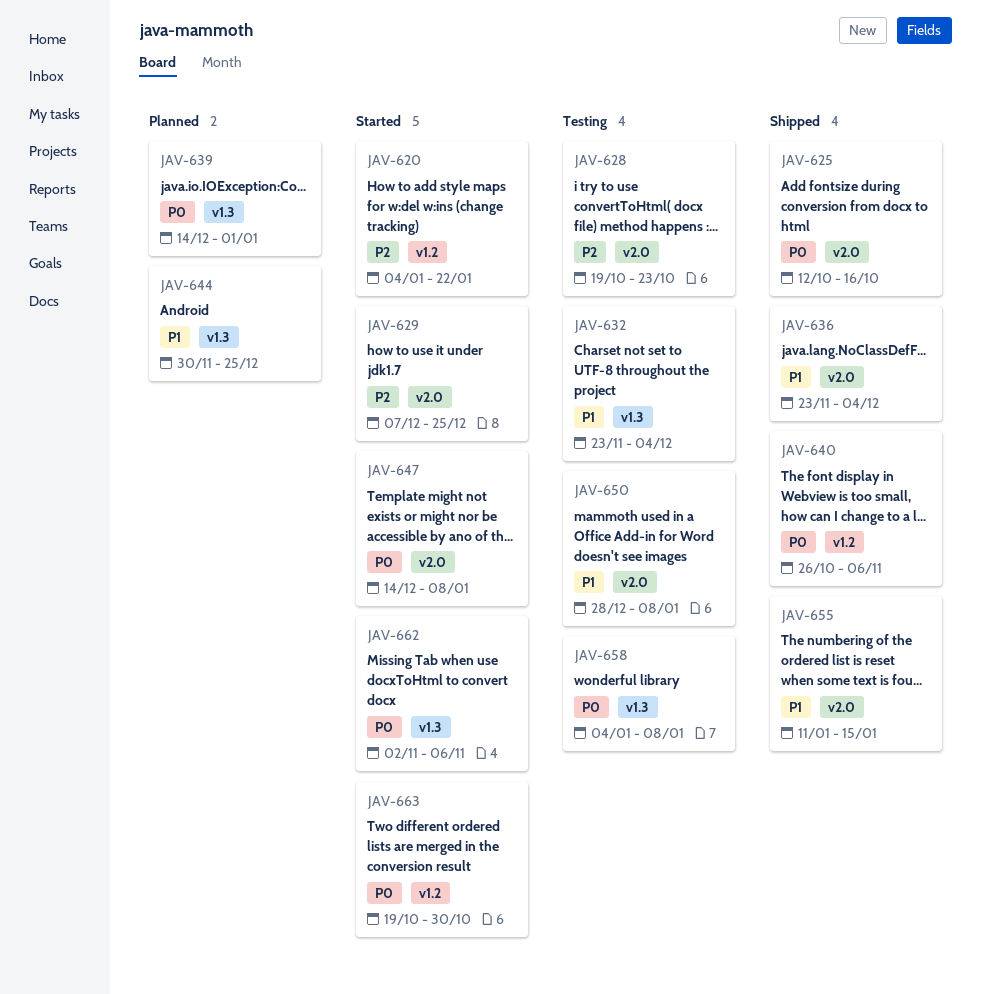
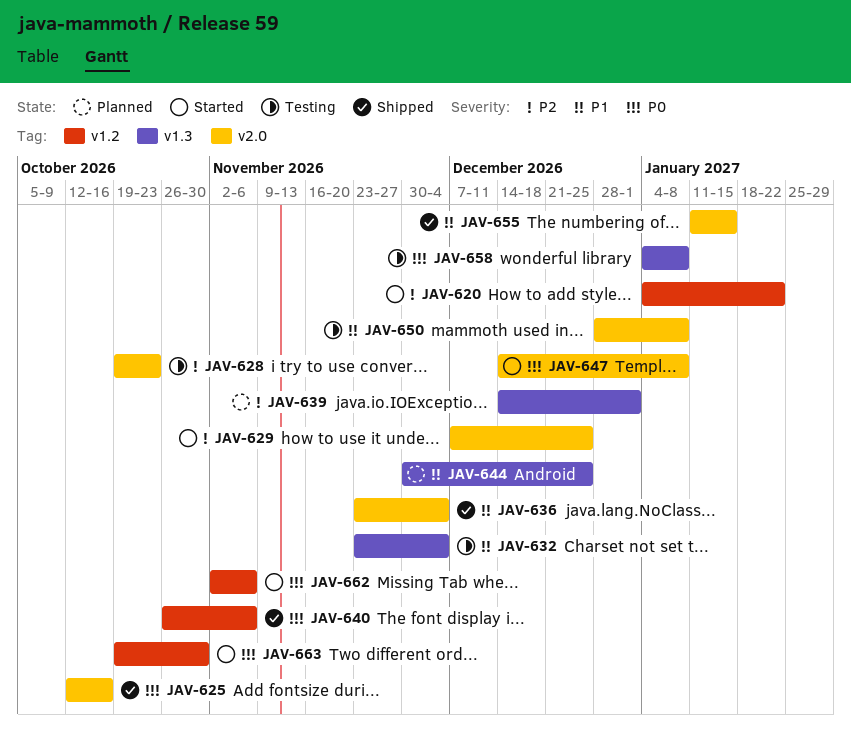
JAV-639, priority: P0 -> P2
JAV-662, label: v1.3 -> v1.2

